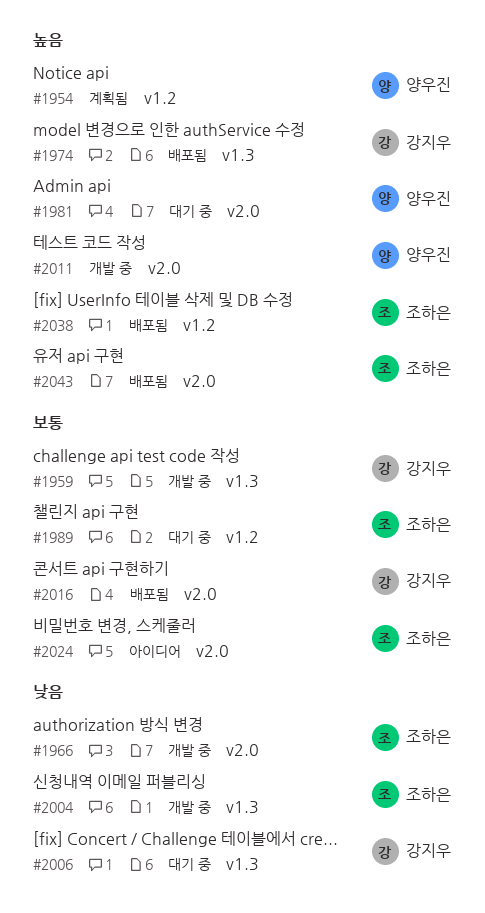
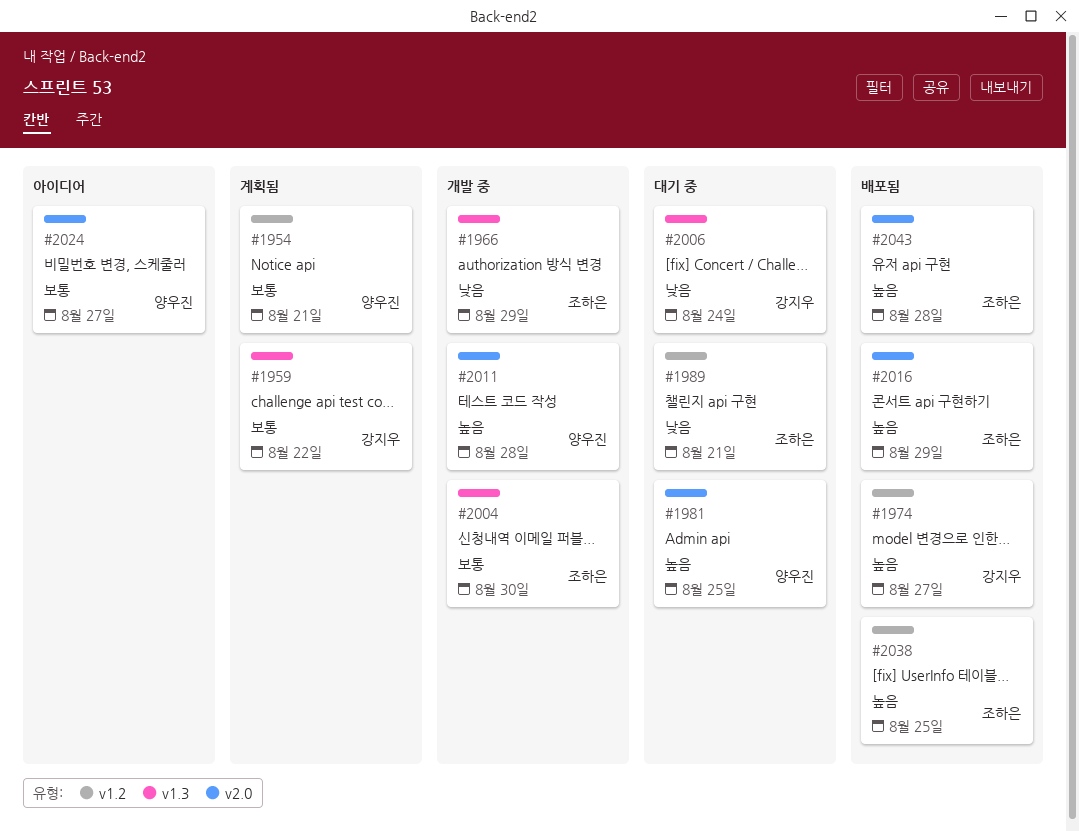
#1954, priority: 높음 -> 보통
#1959, status: 개발 중 -> 계획됨
#1966, label: v2.0 -> v1.3
#1974, label: v1.3 -> v1.2
#1989, priority: 보통 -> 낮음
#2004, priority: 낮음 -> 보통
#2016, owner: 강지우 -> 조하은
#2016, priority: 보통 -> 높음
#2024, owner: 조하은 -> 양우진

